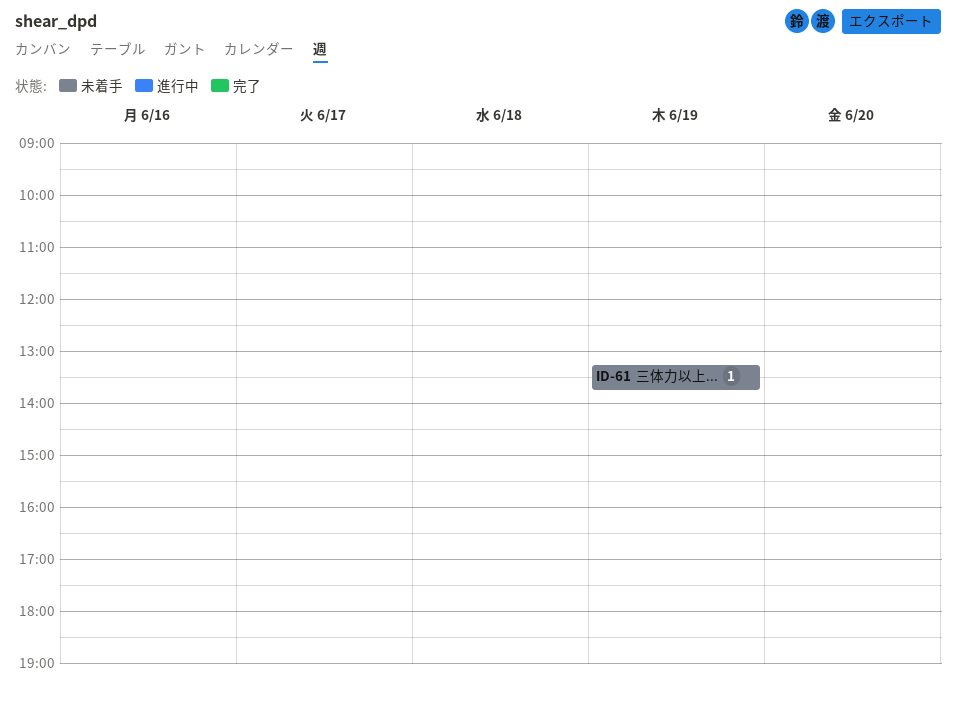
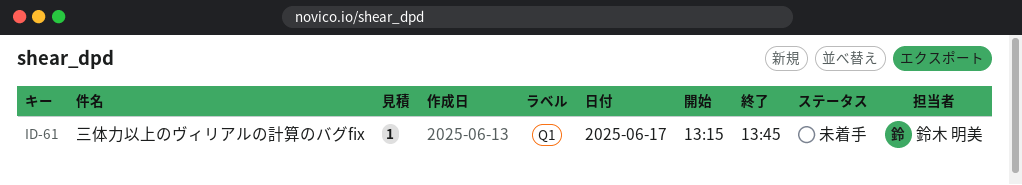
ID-61, day: Jun 19 -> Jun 17

